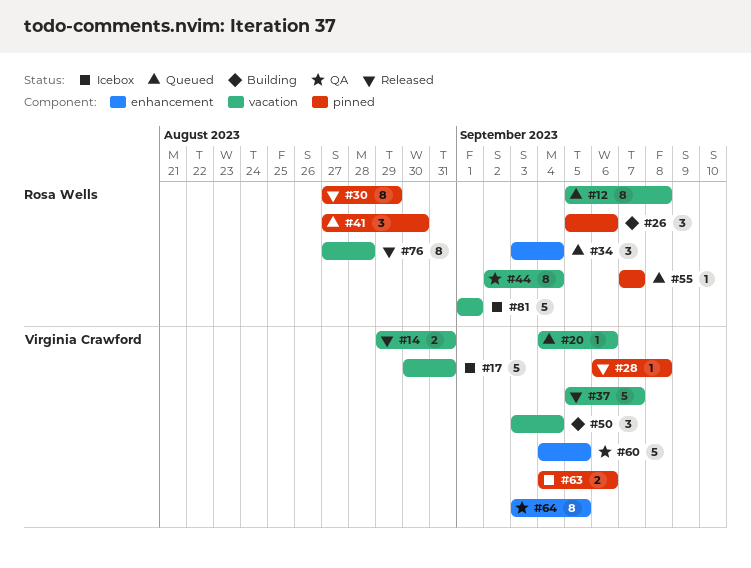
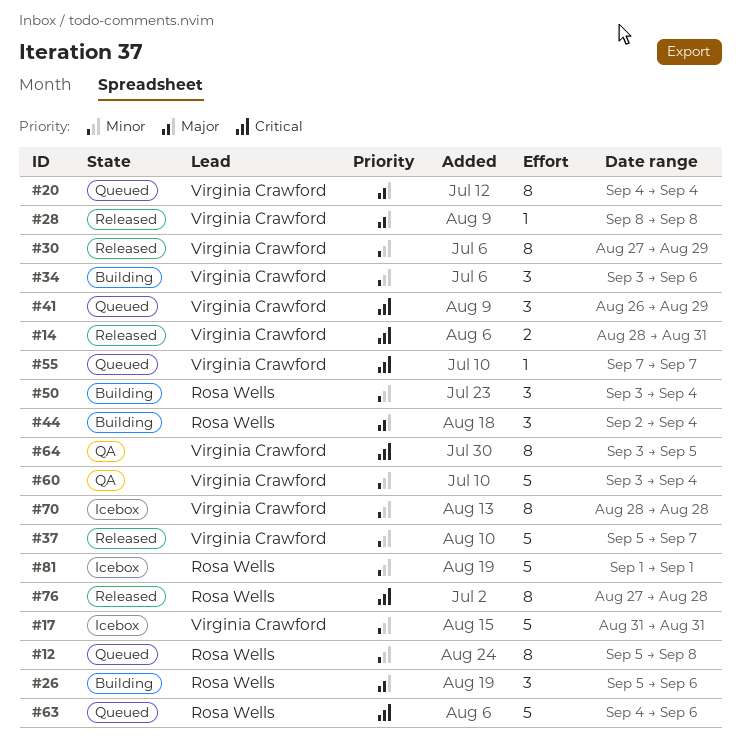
#14, start: Aug 29 -> Aug 28
#17, start: Aug 30 -> Aug 31
#20, estimate: 1 -> 8
#20, due: Sep 6 -> Sep 4
#28, start: Sep 6 -> Sep 8
#30, owner: Rosa Wells -> Virginia Crawford
#34, status: Queued -> Building
#34, owner: Rosa Wells -> Virginia Crawford
#34, due: Sep 4 -> Sep 6
#41, owner: Rosa Wells -> Virginia Crawford
#41, start: Aug 27 -> Aug 26
#41, due: Aug 30 -> Aug 29
#44, status: QA -> Building
#44, estimate: 8 -> 3
#50, owner: Virginia Crawford -> Rosa Wells
#55, owner: Rosa Wells -> Virginia Crawford
#60, start: Sep 4 -> Sep 3
#60, due: Sep 5 -> Sep 4
#63, status: Icebox -> Queued
#63, owner: Virginia Crawford -> Rosa Wells
#63, estimate: 2 -> 5
#70: none -> present

